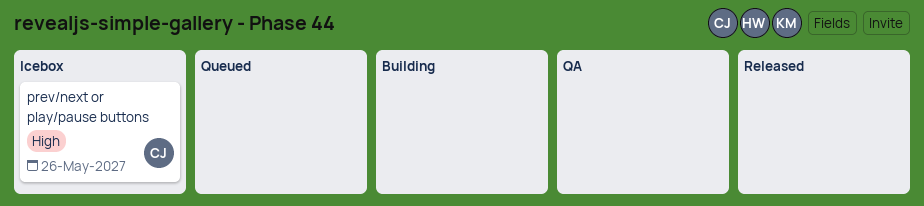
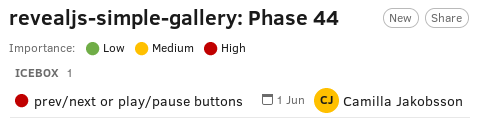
prev/next or play/pause buttons, due: May 26 -> Jun 1

